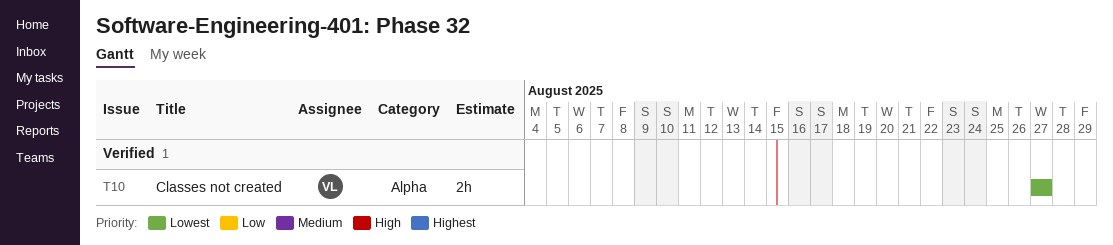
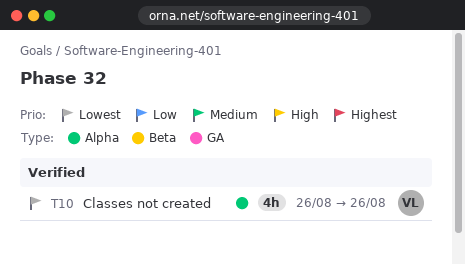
T10, estimate: 2h -> 4h
T10, start: Aug 27 -> Aug 26
T10, due: Aug 27 -> Aug 26

